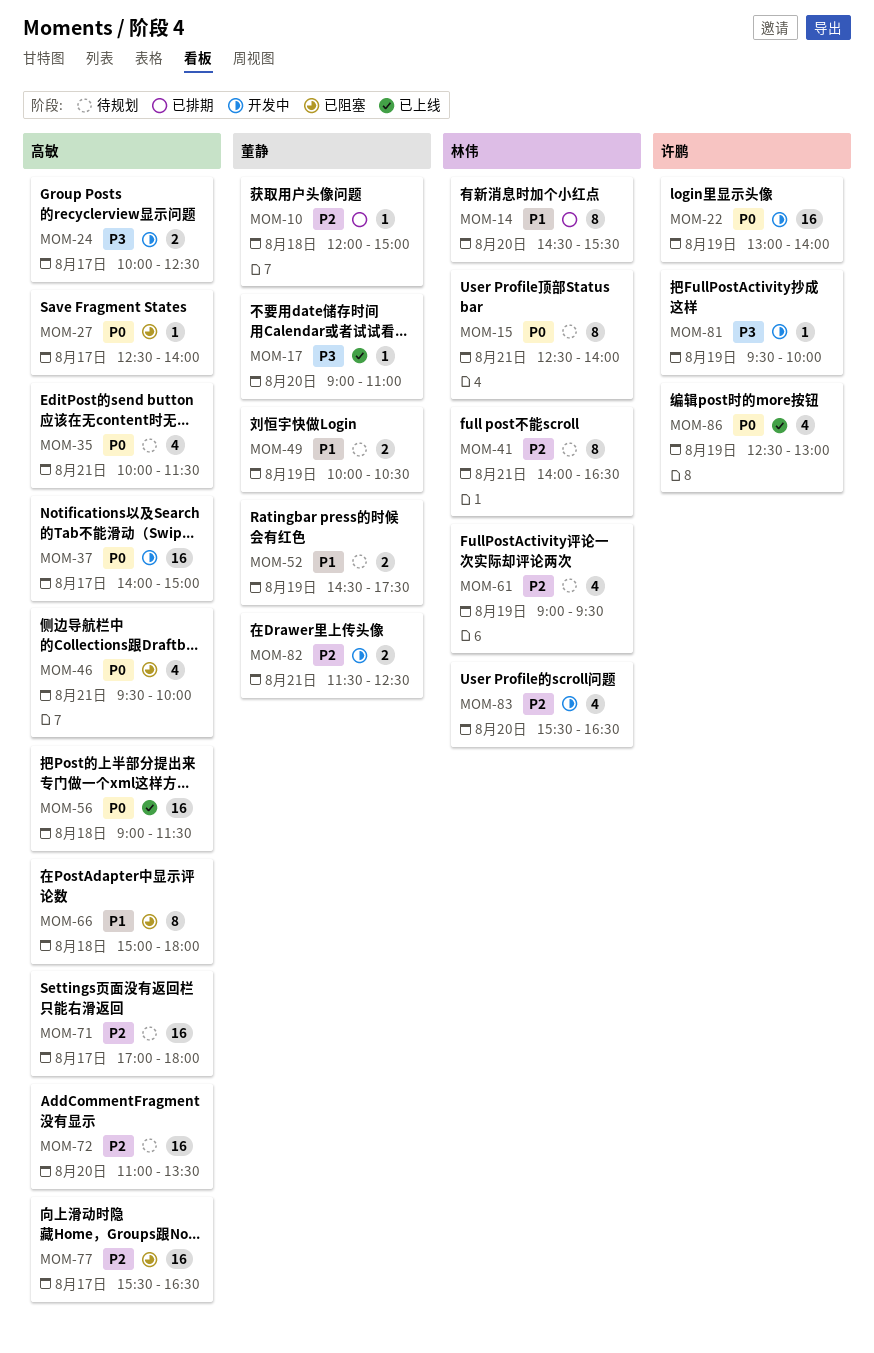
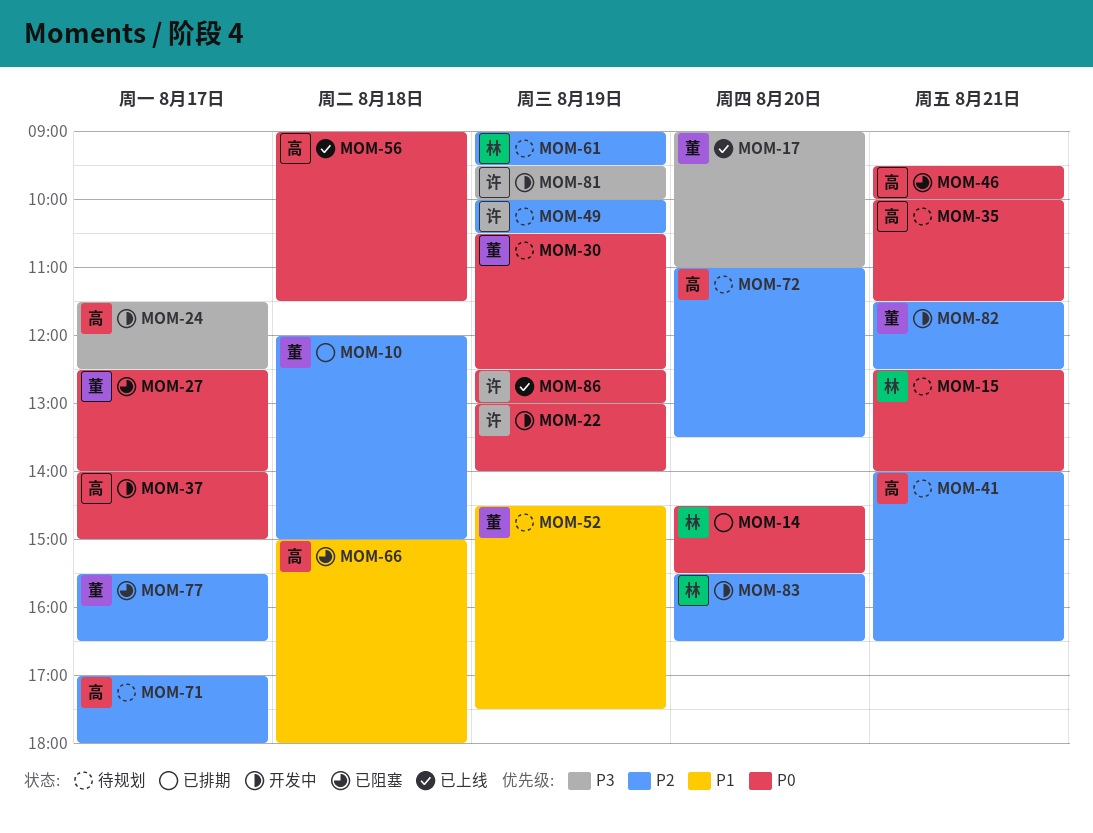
MOM-14, priority: P1 -> P0
MOM-24, begins: 10:00 -> 11:30
MOM-27, owner: 高敏 -> 董静
MOM-30: none -> present
MOM-41, owner: 林伟 -> 高敏
MOM-49, owner: 董静 -> 许鹏
MOM-49, priority: P1 -> P2
MOM-77, owner: 高敏 -> 董静

